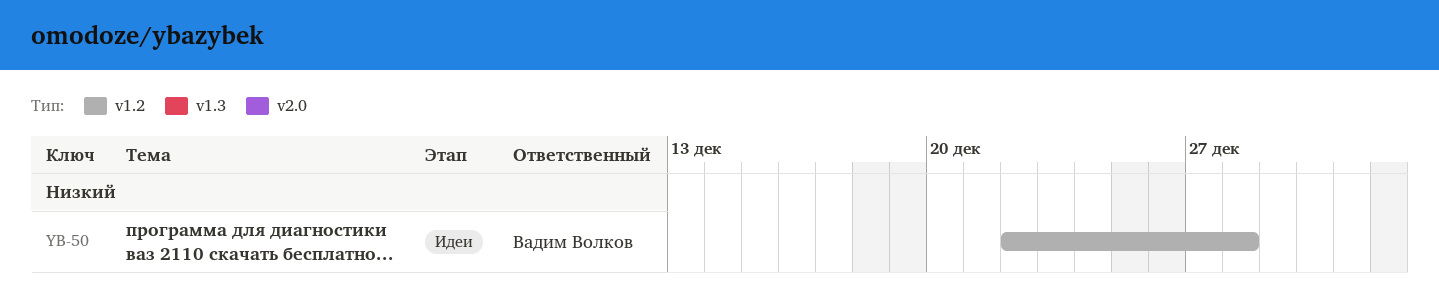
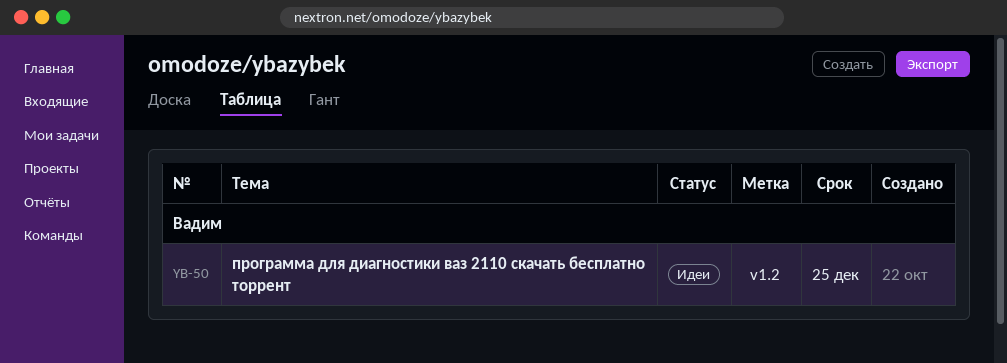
YB-50, due: Dec 28 -> Dec 25

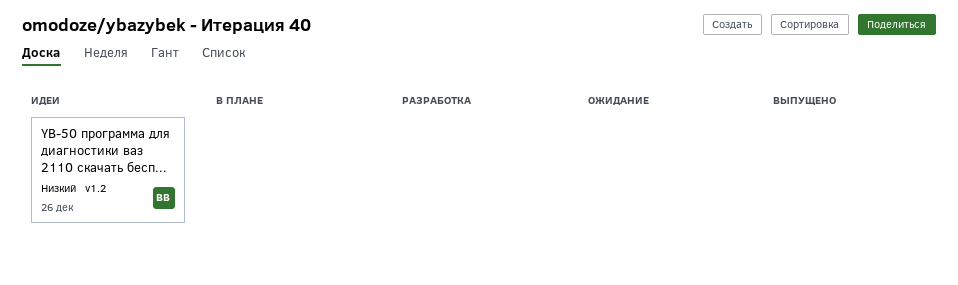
YB-50, due: Dec 25 -> Dec 26

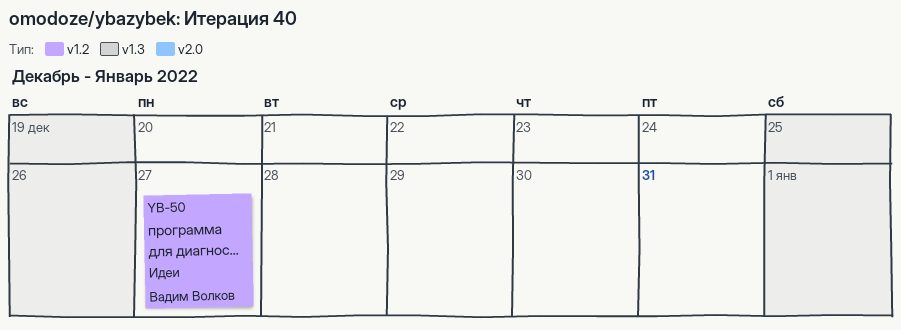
YB-50, due: Dec 26 -> Dec 27

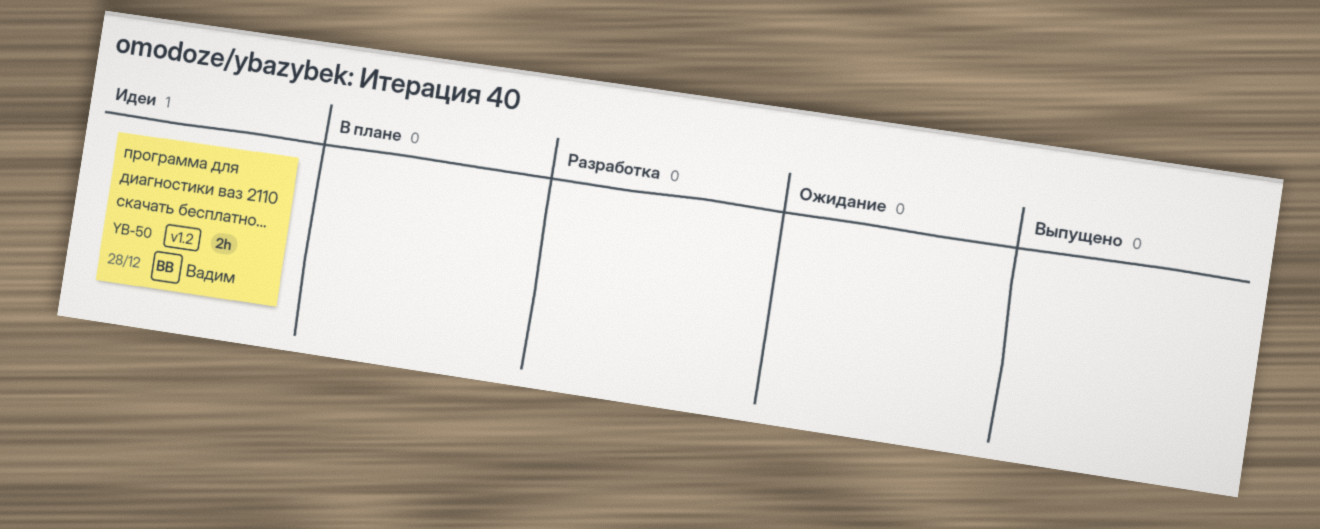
YB-50, due: Dec 27 -> Dec 28

